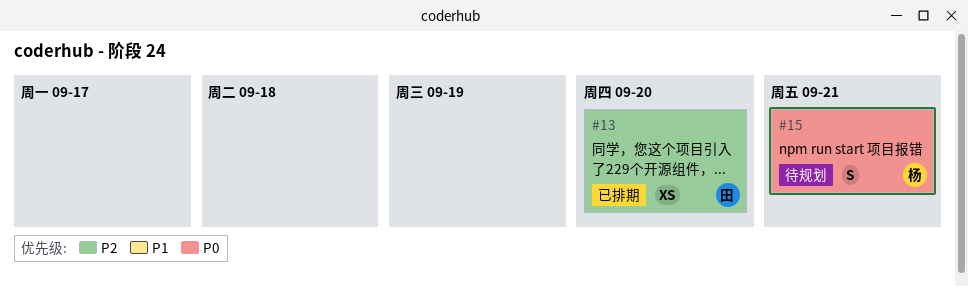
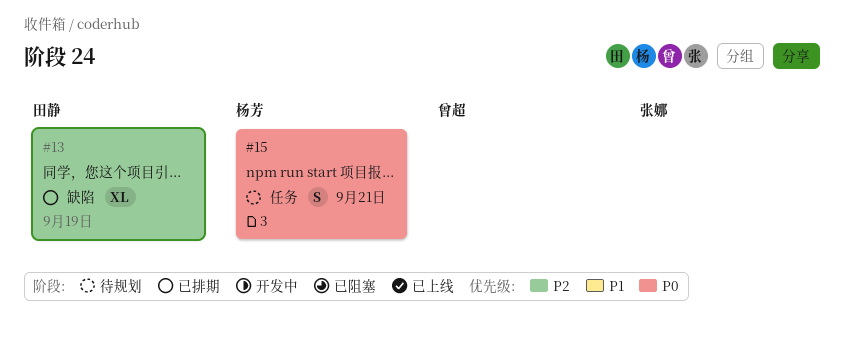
#13, estimate: XS -> XL
#13, due: Sep 20 -> Sep 19

